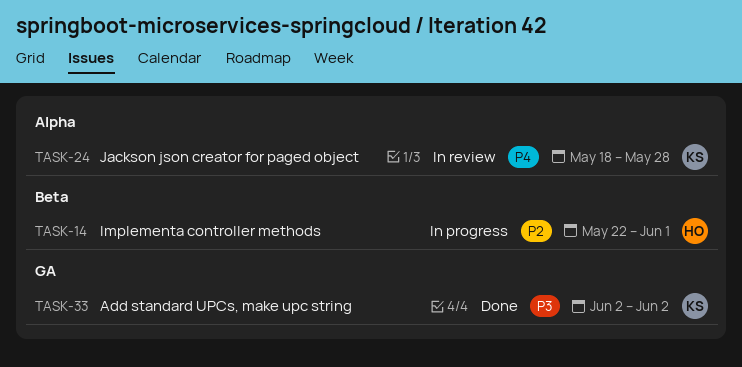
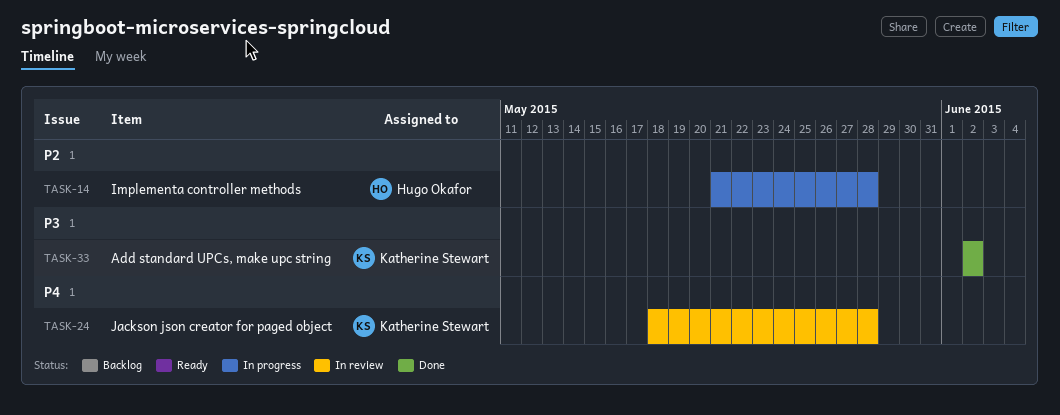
TASK-14, start: May 22 -> May 21
TASK-14, due: Jun 1 -> May 28

